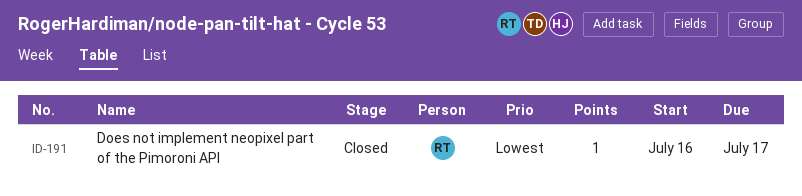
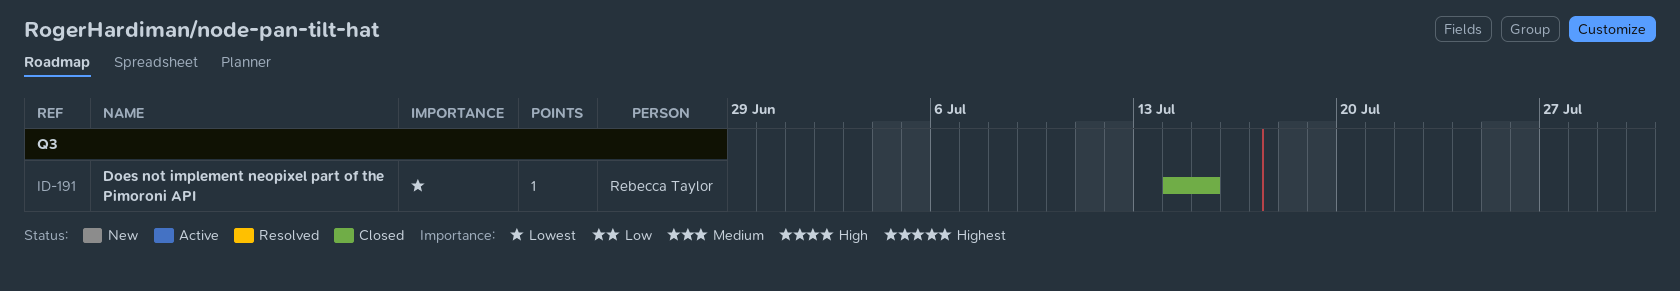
ID-191, start: Jul 16 -> Jul 14
ID-191, due: Jul 17 -> Jul 15

